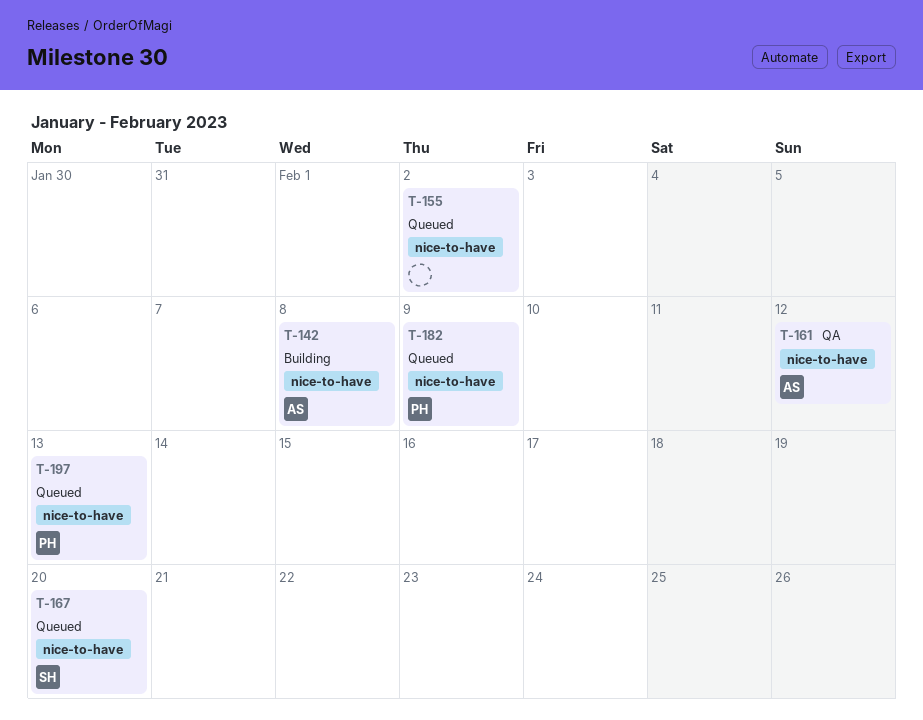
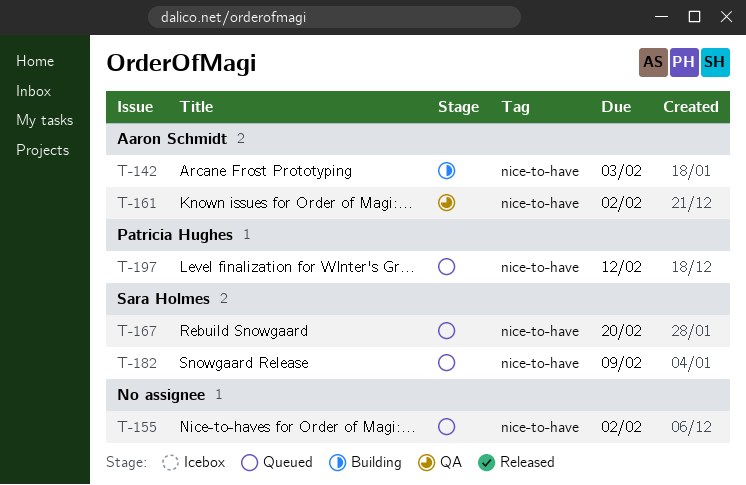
T-142, due: Feb 8 -> Feb 3
T-161, due: Feb 12 -> Feb 2
T-182, owner: Patricia Hughes -> Sara Holmes
T-197, due: Feb 13 -> Feb 12

